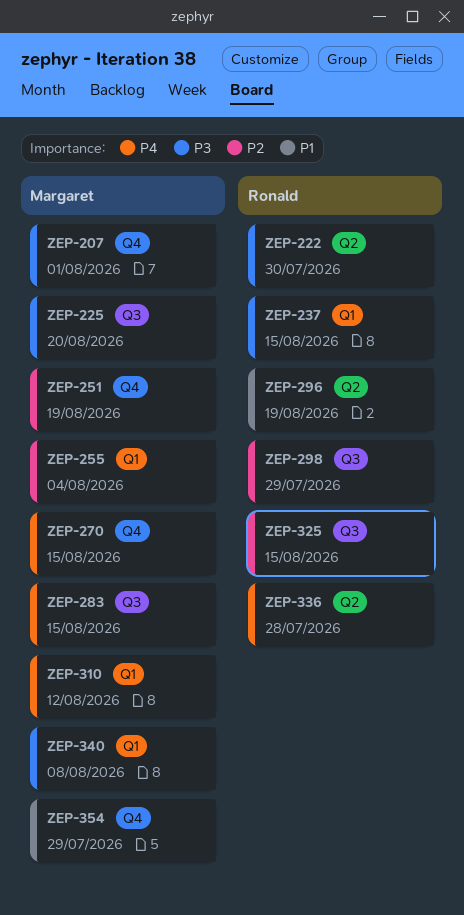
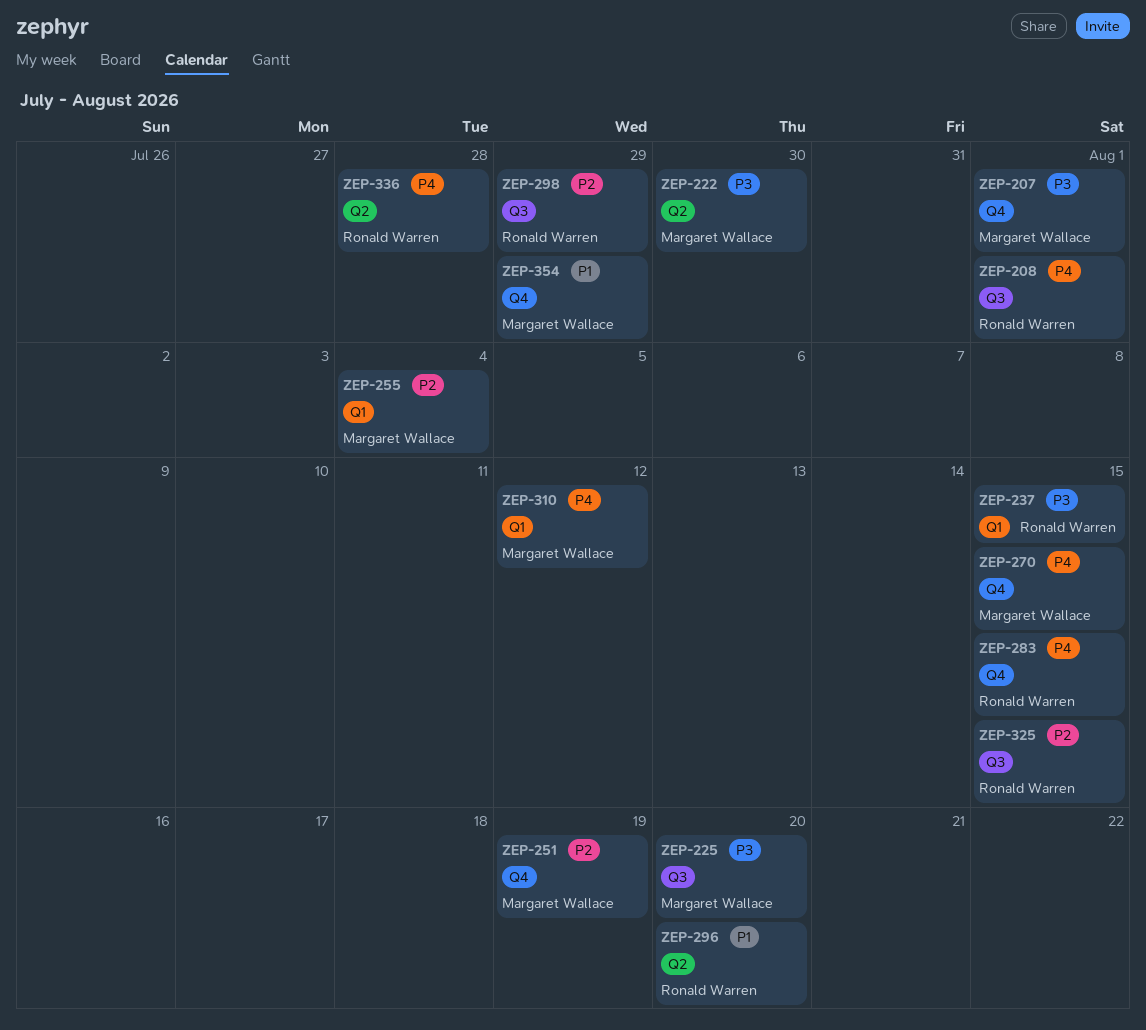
ZEP-208: none -> present
ZEP-222, owner: Ronald Warren -> Margaret Wallace
ZEP-283, owner: Margaret Wallace -> Ronald Warren
ZEP-283, label: Q3 -> Q4
ZEP-296, due: Aug 19 -> Aug 20
ZEP-340: present -> none

